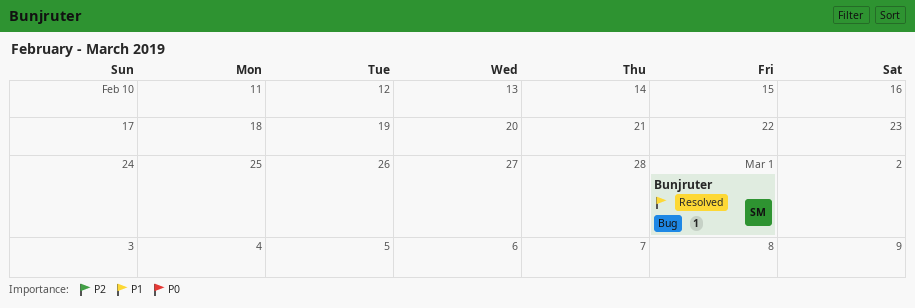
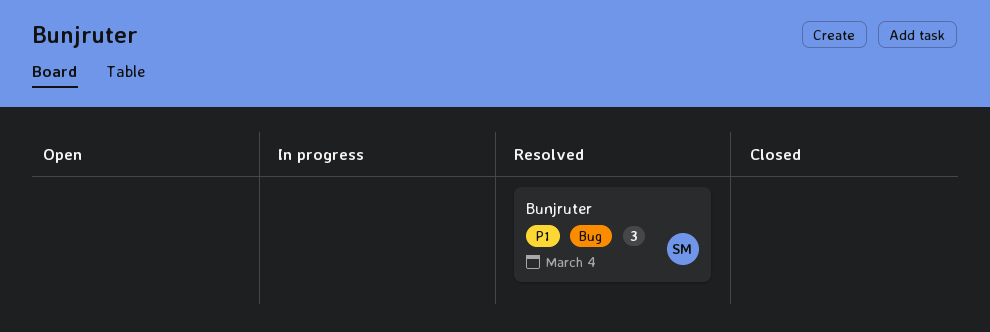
Bunjruter, estimate: 1 -> 3
Bunjruter, due: Mar 1 -> Mar 4

